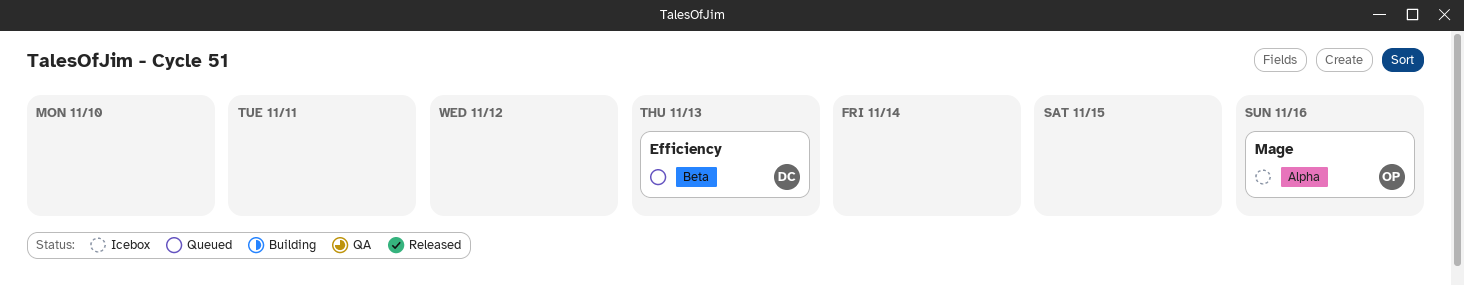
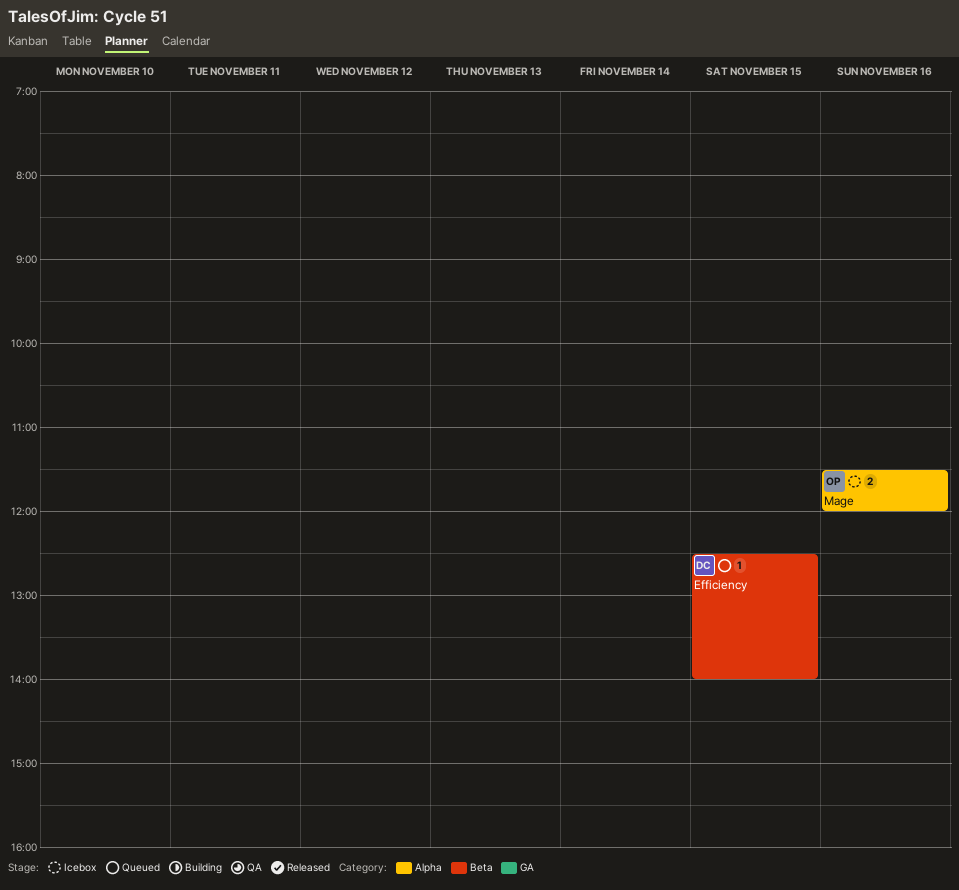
Efficiency, day: Nov 13 -> Nov 15

